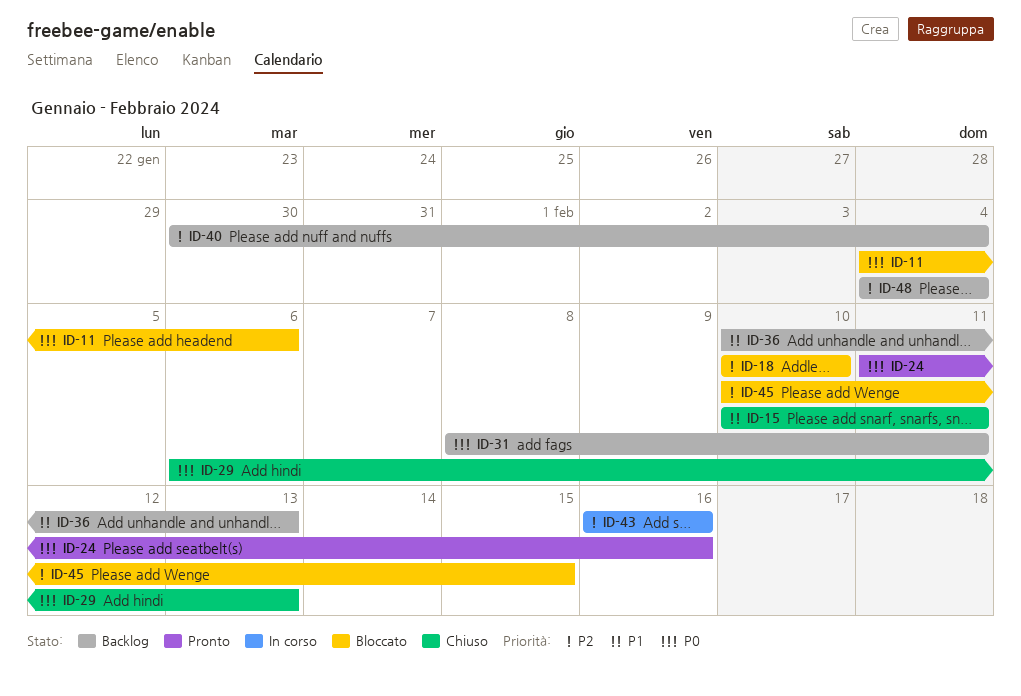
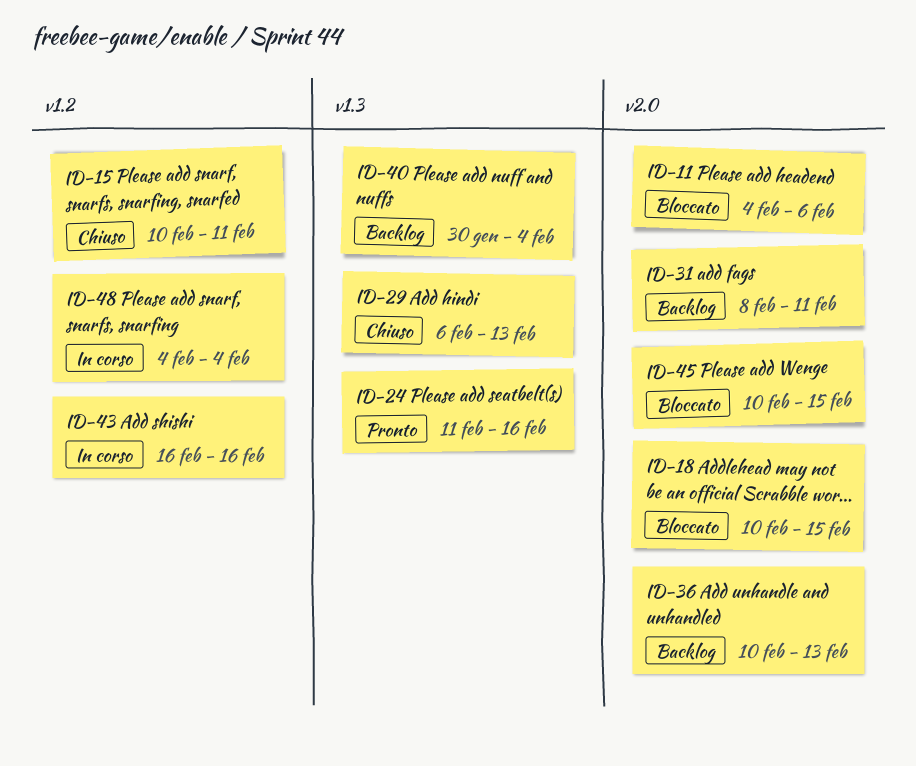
ID-18, due: Feb 10 -> Feb 15
ID-48, status: Backlog -> In corso

